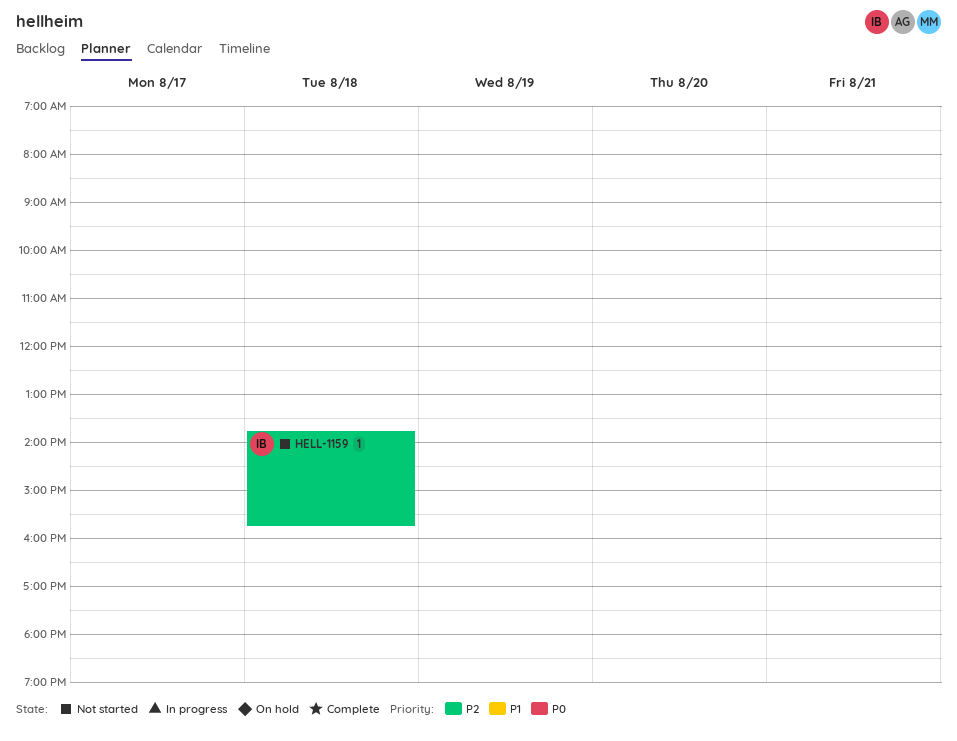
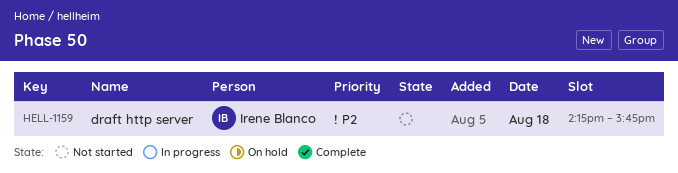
HELL-1159, begins: 13:45 -> 14:15

